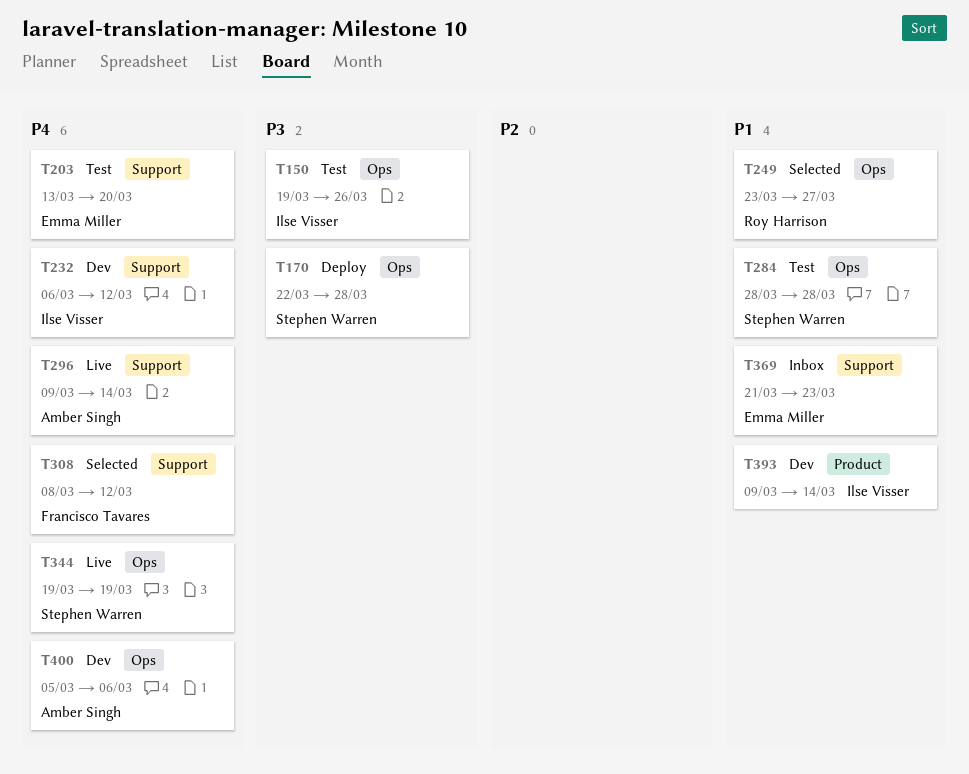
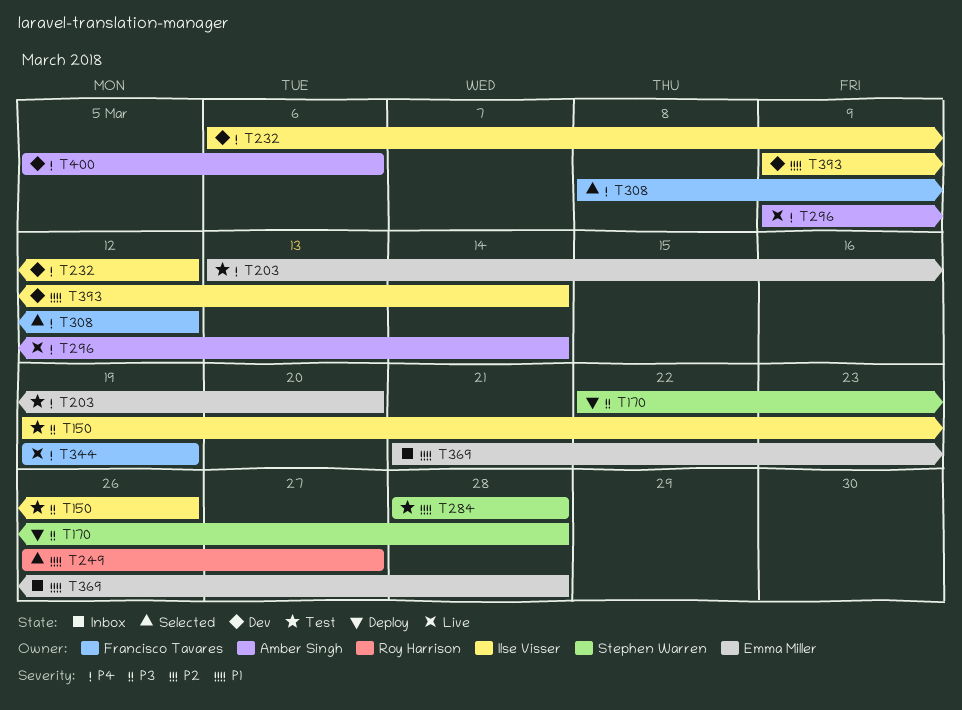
T249, start: Mar 23 -> Mar 26
T344, owner: Stephen Warren -> Francisco Tavares
T369, due: Mar 23 -> Mar 28

